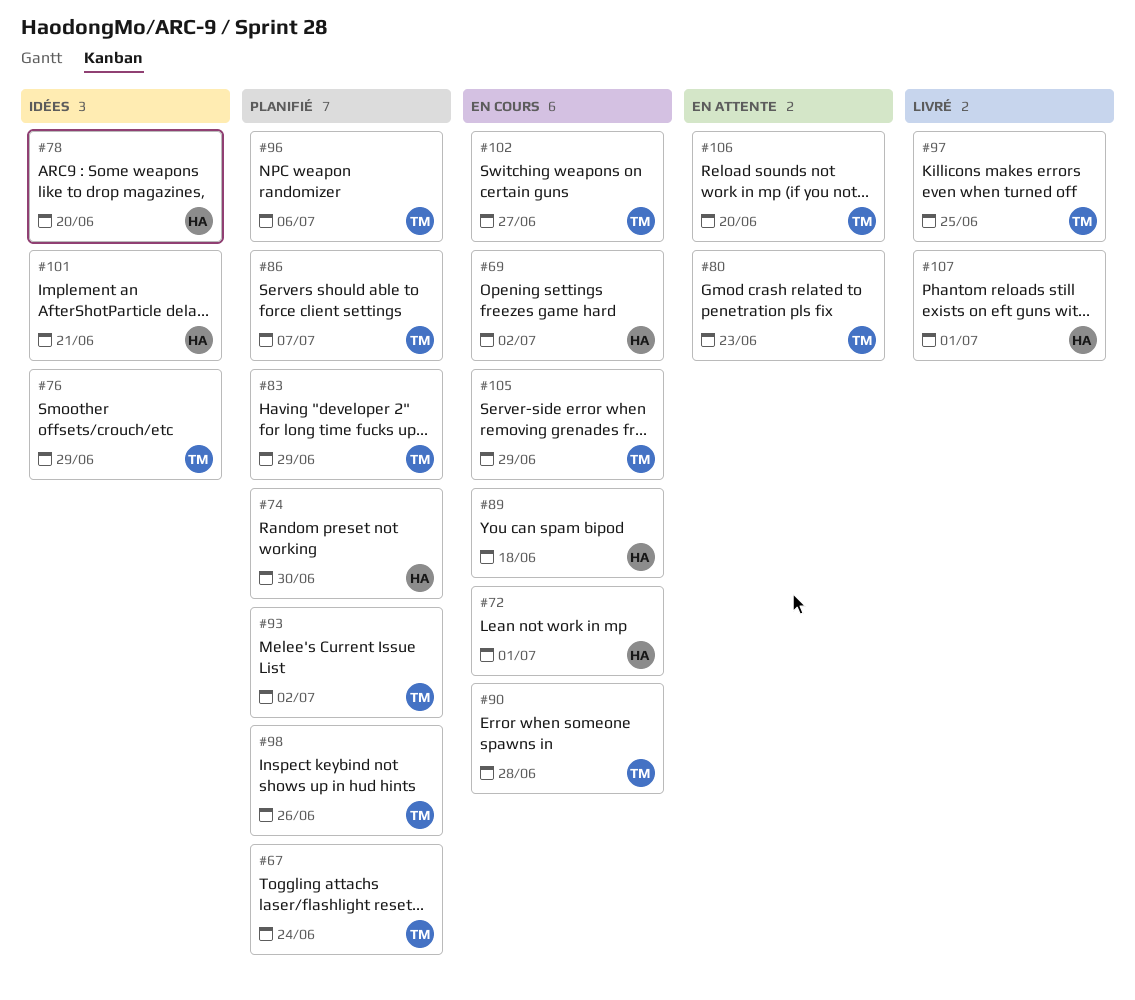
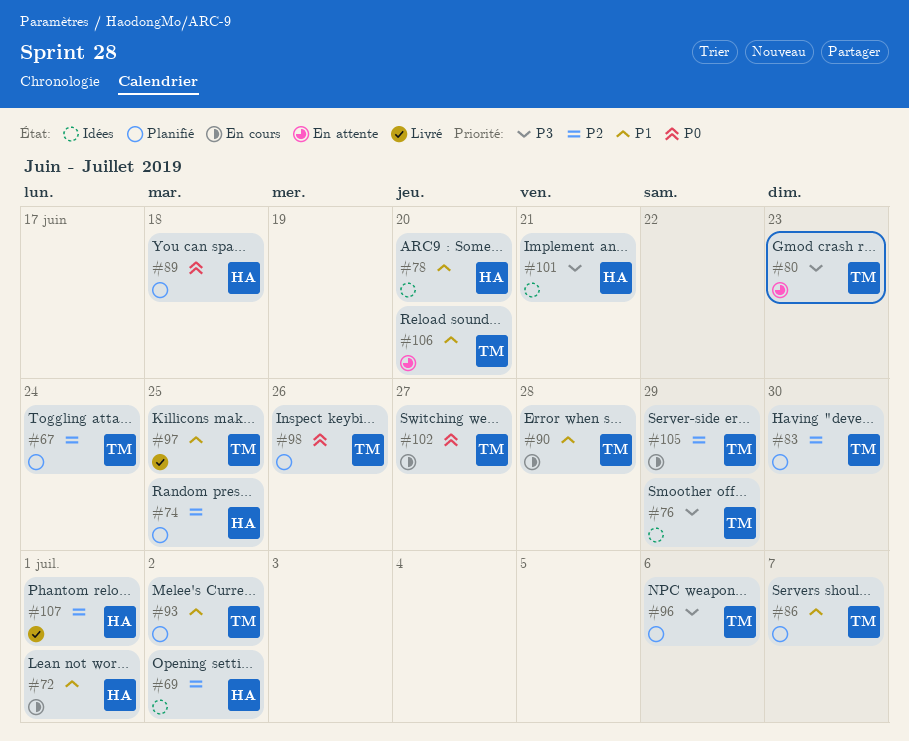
#69, status: En cours -> Idées
#74, due: Jun 30 -> Jun 25
#83, due: Jun 29 -> Jun 30
#89, status: En cours -> Planifié

